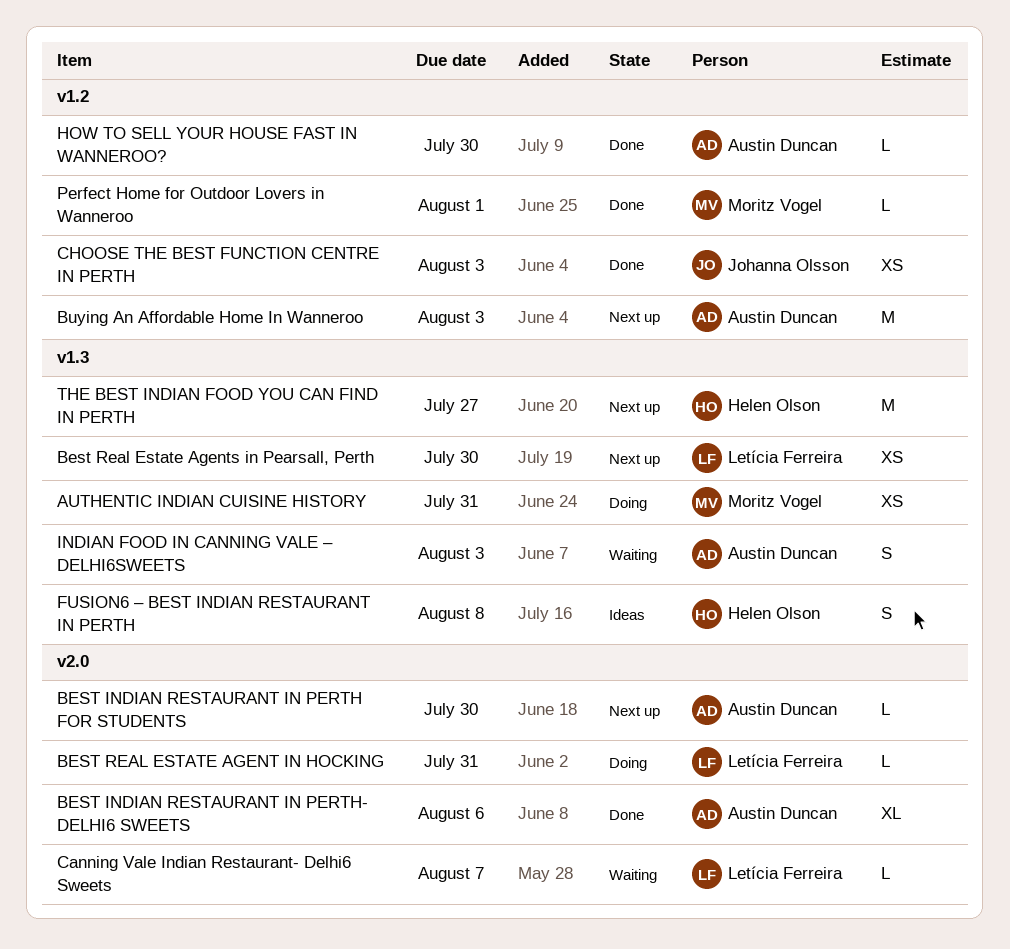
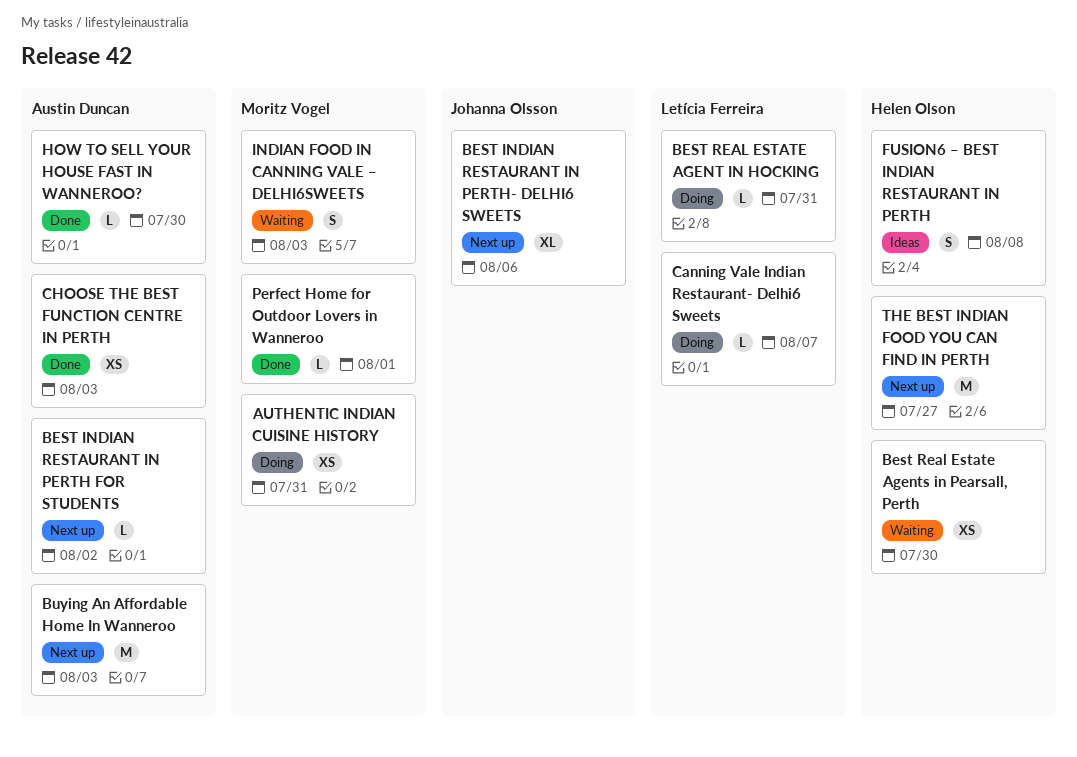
BEST INDIAN RESTAURANT IN PERTH FOR STUDENTS, due: Jul 30 -> Aug 2
BEST INDIAN RESTAURANT IN PERTH- DELHI6 SWEETS, status: Done -> Next up
BEST INDIAN RESTAURANT IN PERTH- DELHI6 SWEETS, owner: Austin Duncan -> Johanna Olsson
Best Real Estate Agents in Pearsall, Perth, status: Next up -> Waiting
Best Real Estate Agents in Pearsall, Perth, owner: Letícia Ferreira -> Helen Olson
Canning Vale Indian Restaurant- Delhi6 Sweets, status: Waiting -> Doing
CHOOSE THE BEST FUNCTION CENTRE IN PERTH, owner: Johanna Olsson -> Austin Duncan
INDIAN FOOD IN CANNING VALE – DELHI6SWEETS, owner: Austin Duncan -> Moritz Vogel

